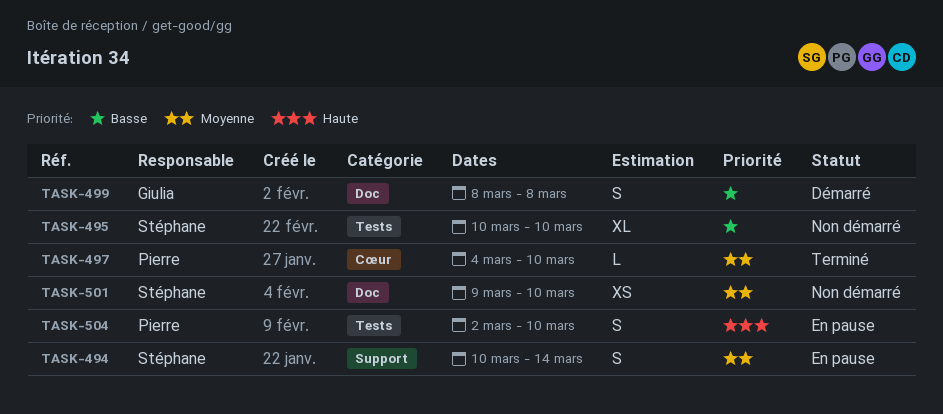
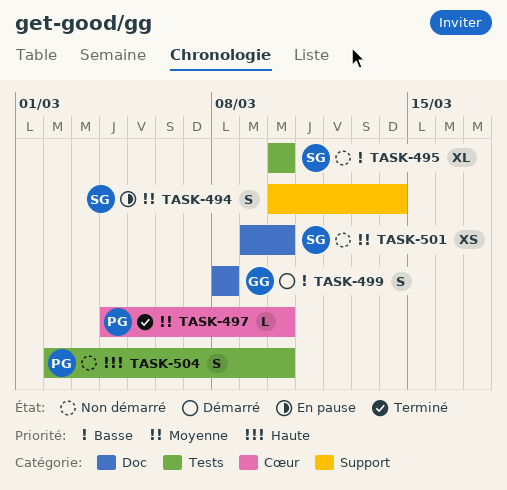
TASK-504, status: En pause -> Non démarré

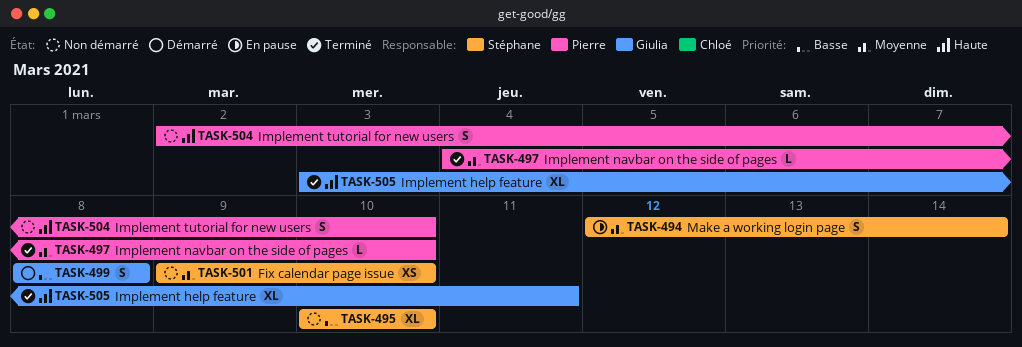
TASK-494, start: Mar 10 -> Mar 12
TASK-505: none -> present

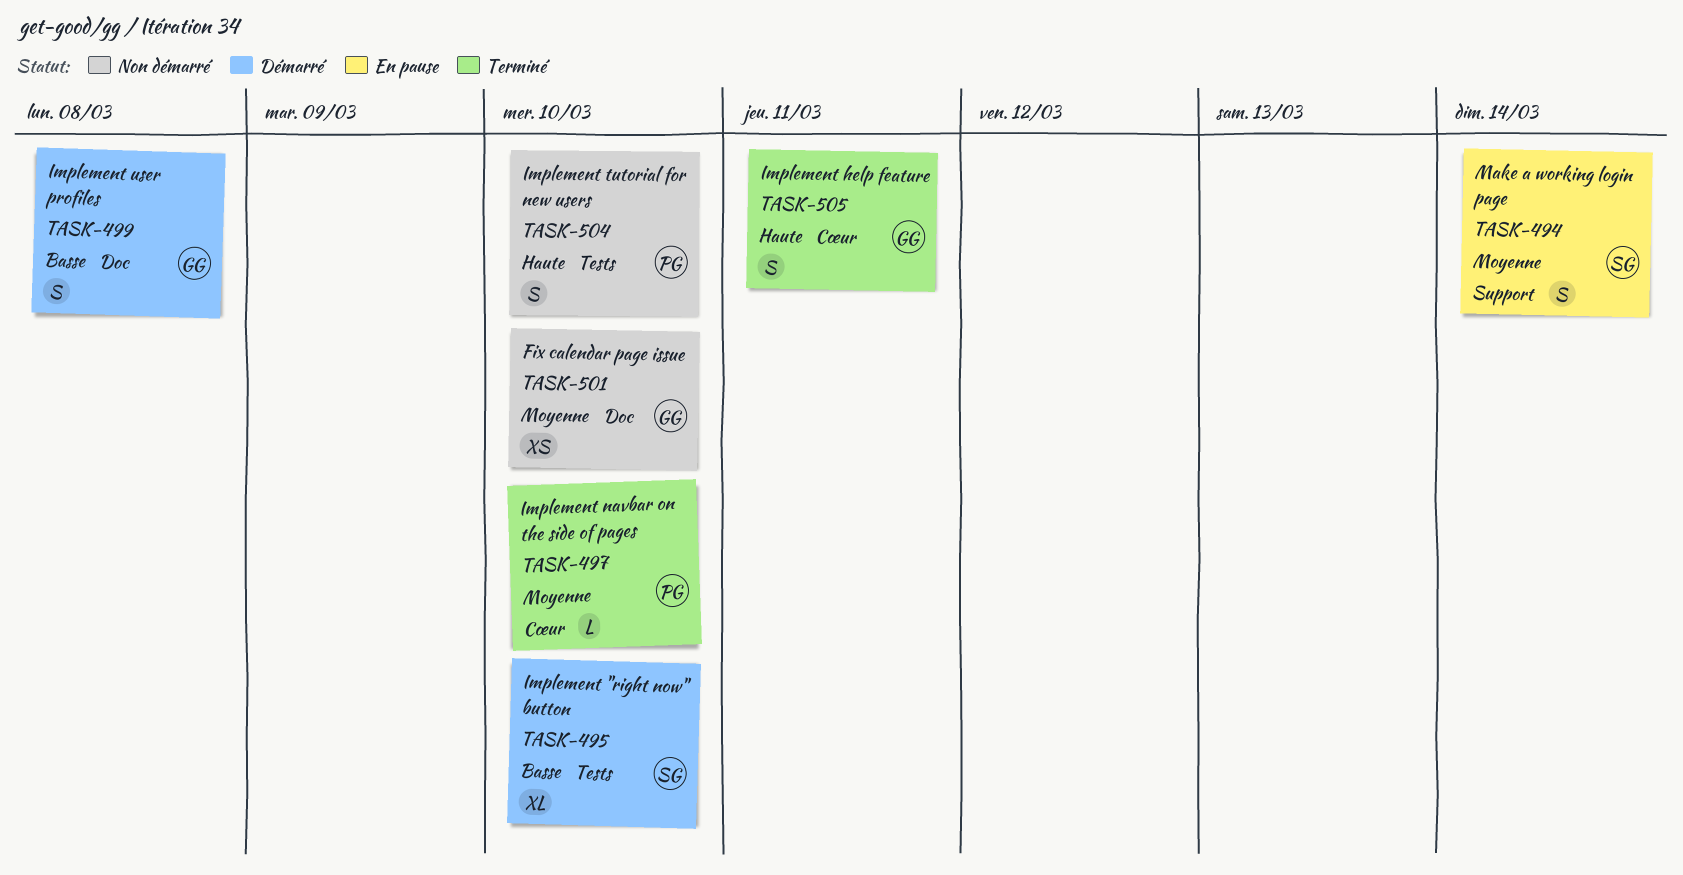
TASK-495, status: Non démarré -> Démarré
TASK-501, owner: Stéphane -> Giulia
TASK-505, estimate: XL -> S

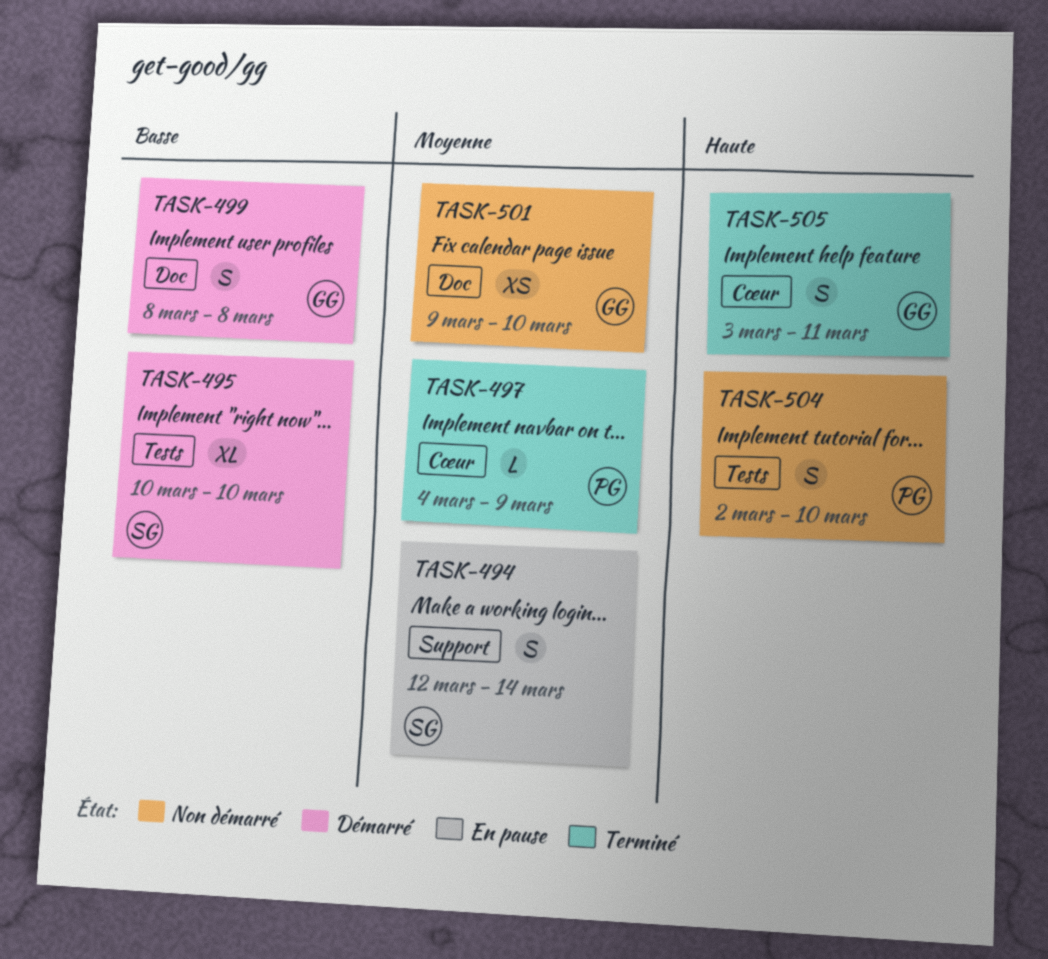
TASK-497, due: Mar 10 -> Mar 9

